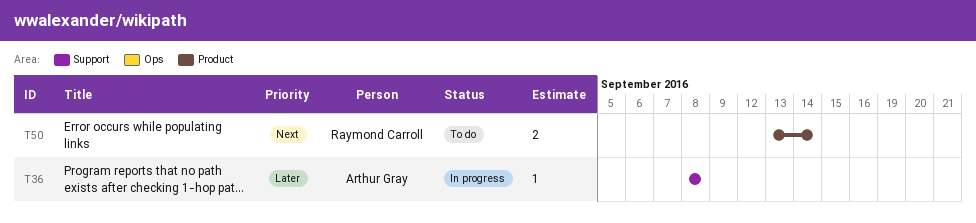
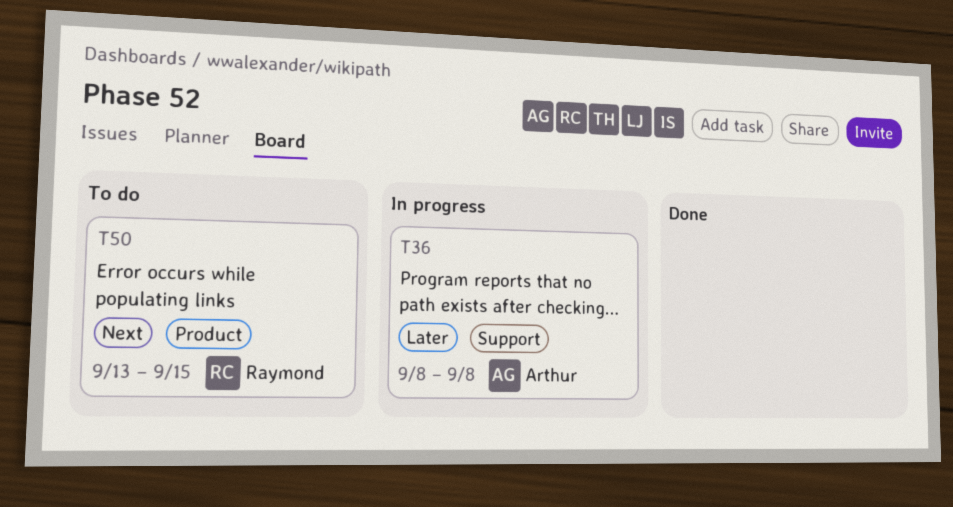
T50, due: Sep 14 -> Sep 15

